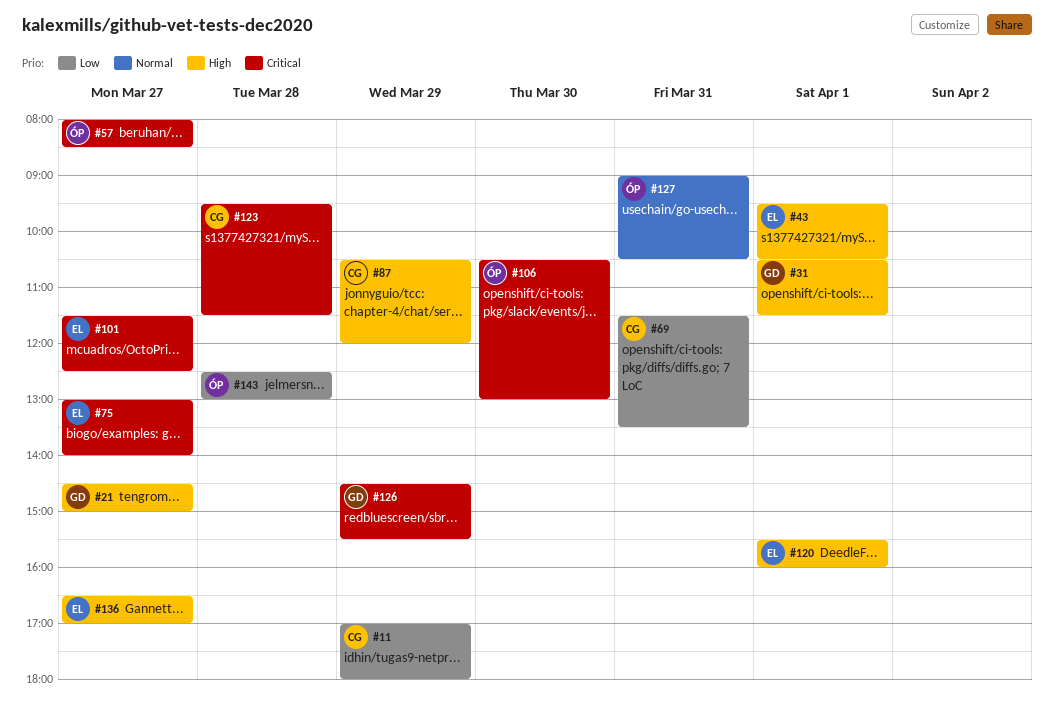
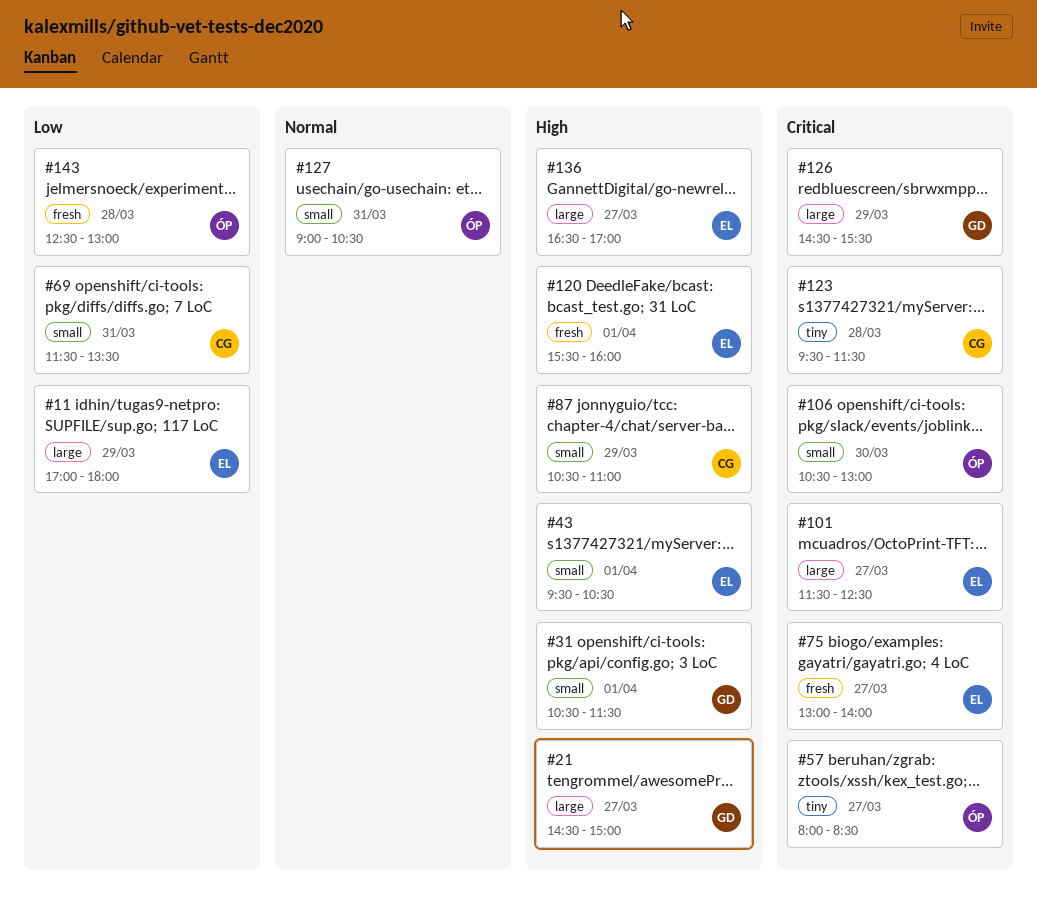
#11, owner: CG -> EL
#87, ends: 12:00 -> 11:00

